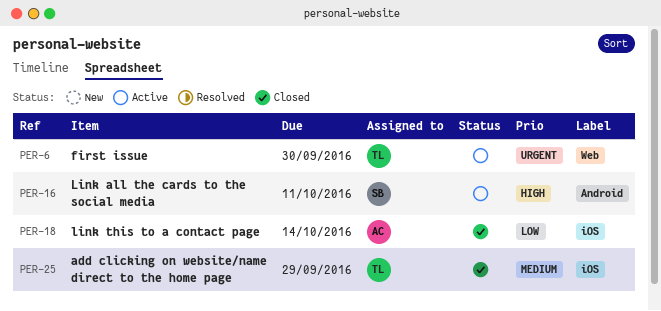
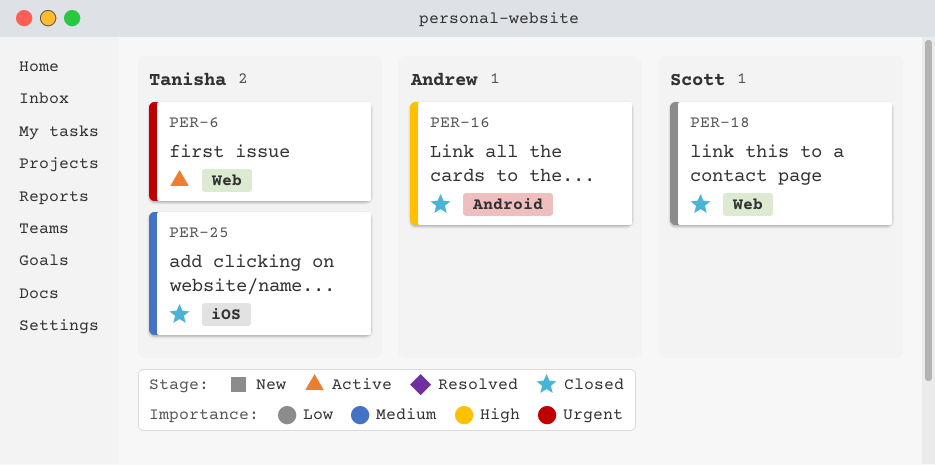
PER-16, status: Active -> Closed
PER-16, owner: Scott -> Andrew
PER-18, owner: Andrew -> Scott
PER-18, label: iOS -> Web

